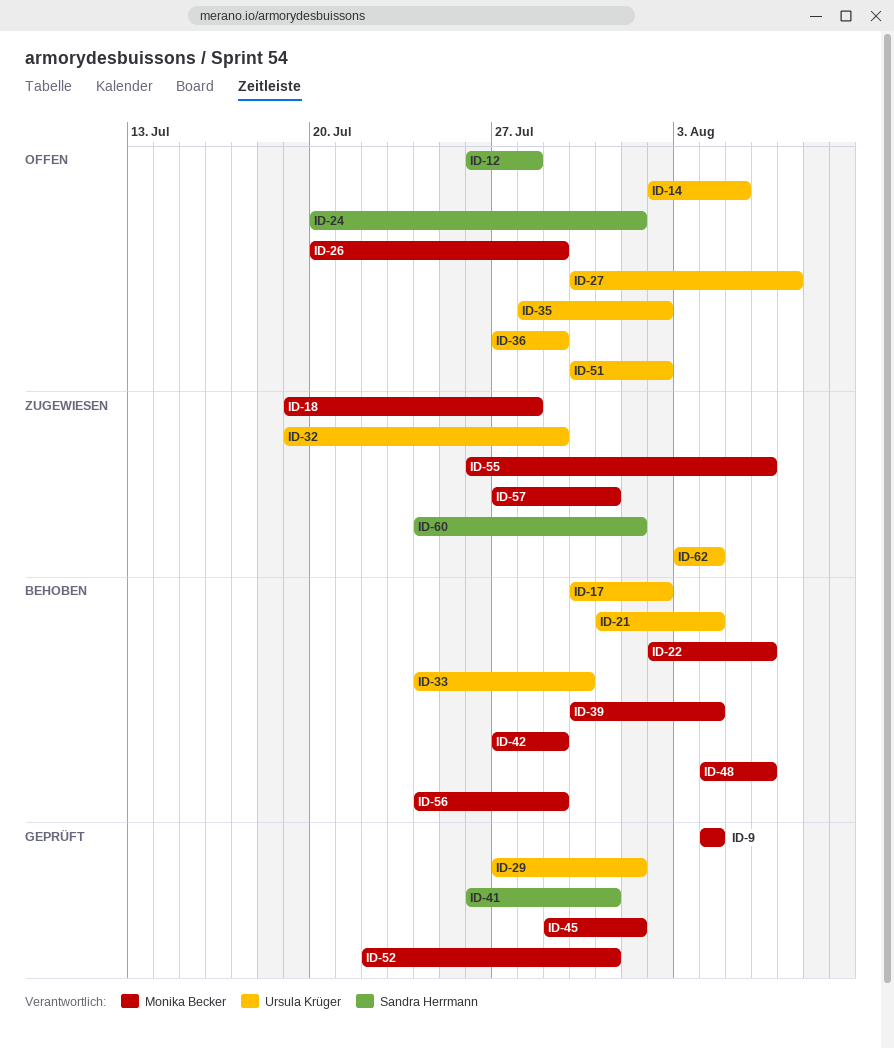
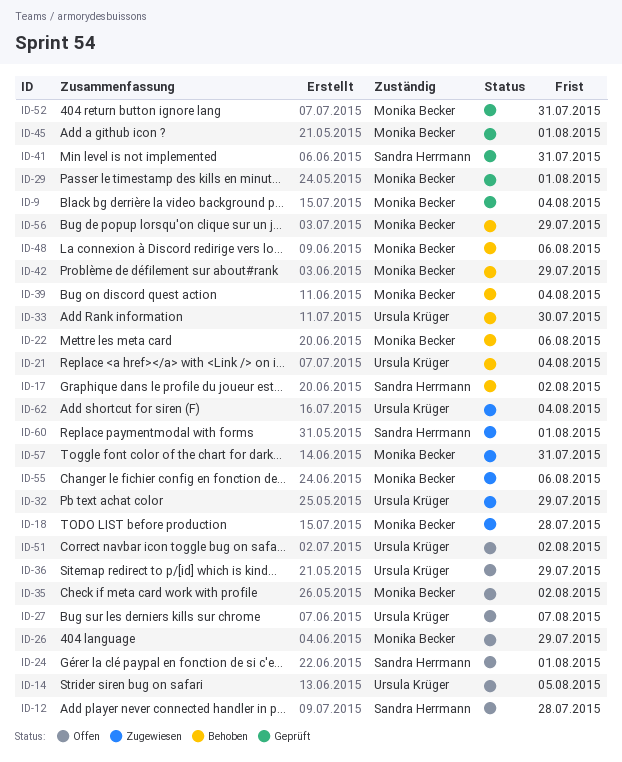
ID-17, owner: Ursula Krüger -> Sandra Herrmann
ID-29, owner: Ursula Krüger -> Monika Becker
ID-35, owner: Ursula Krüger -> Monika Becker

